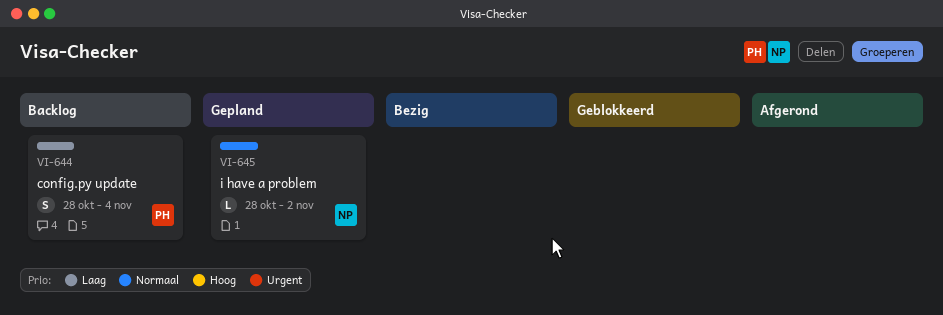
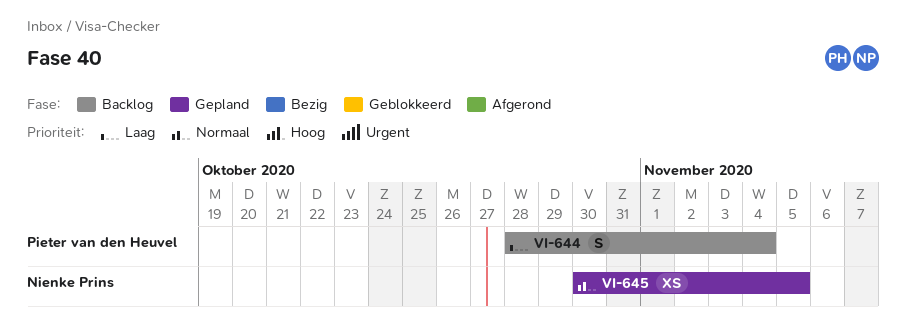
VI-645, estimate: L -> XS
VI-645, start: Oct 28 -> Oct 30
VI-645, due: Nov 2 -> Nov 5

